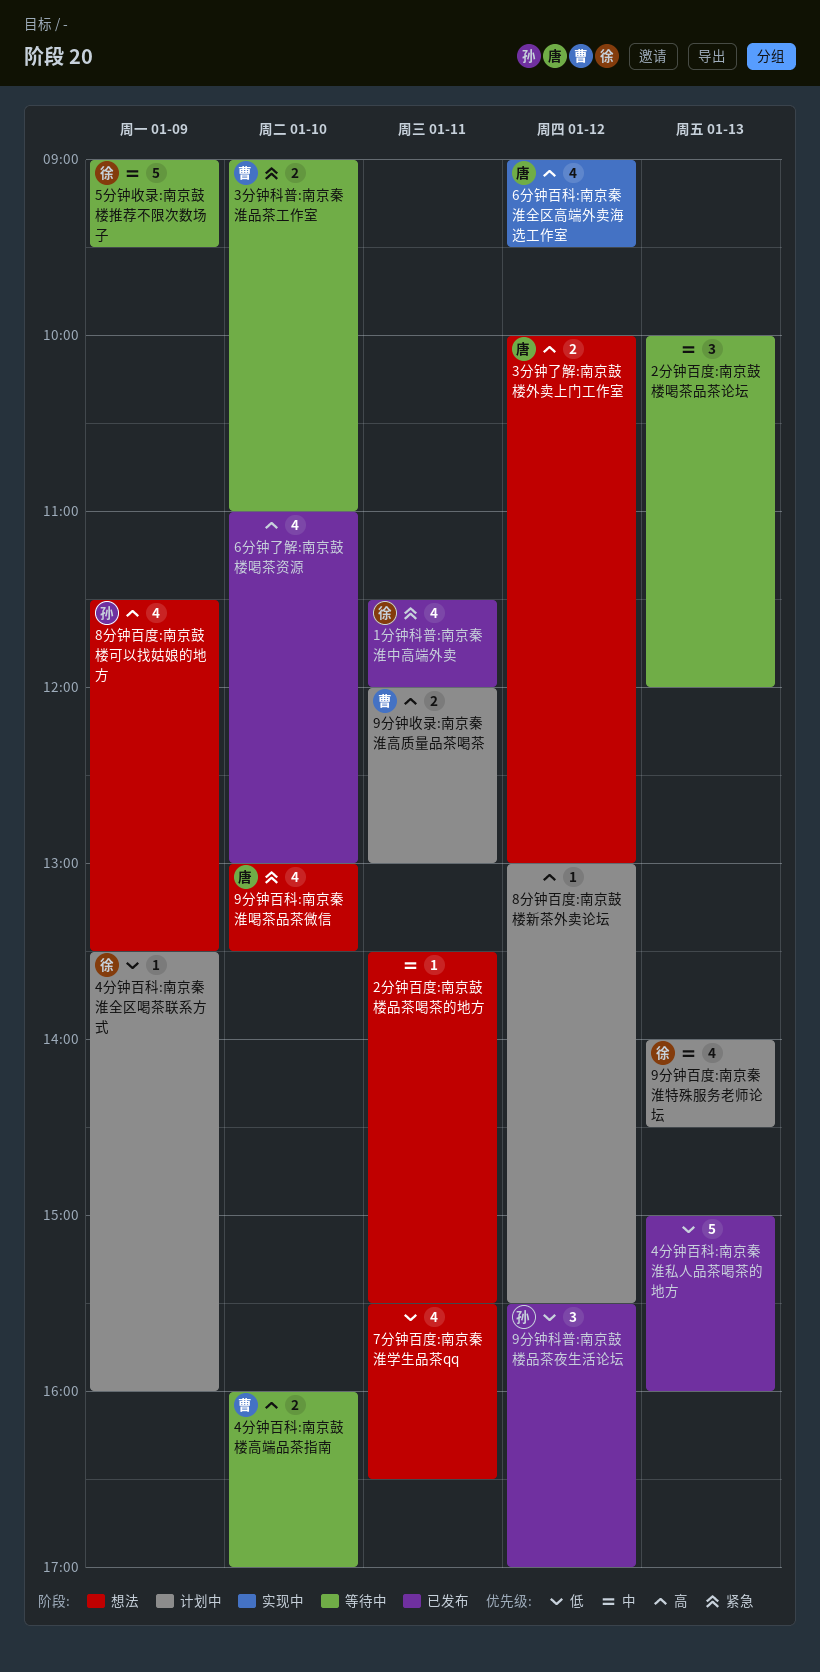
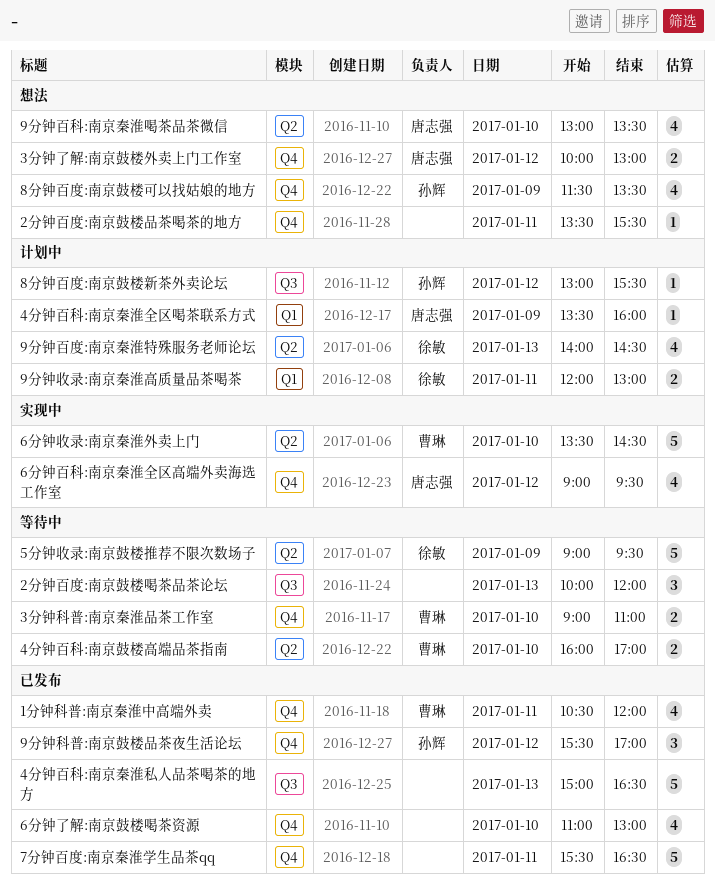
1分钟科普:南京秦淮中高端外卖, owner: 徐敏 -> 曹琳
1分钟科普:南京秦淮中高端外卖, begins: 11:30 -> 10:30
4分钟百科:南京秦淮全区喝茶联系方式, owner: 徐敏 -> 唐志强
4分钟百科:南京秦淮私人品茶喝茶的地方, ends: 16:00 -> 16:30
6分钟收录:南京秦淮外卖上门: none -> present
7分钟百度:南京秦淮学生品茶qq, status: 想法 -> 已发布
7分钟百度:南京秦淮学生品茶qq, estimate: 4 -> 5
8分钟百度:南京鼓楼新茶外卖论坛, owner: none -> 孙辉
9分钟收录:南京秦淮高质量品茶喝茶, owner: 曹琳 -> 徐敏

